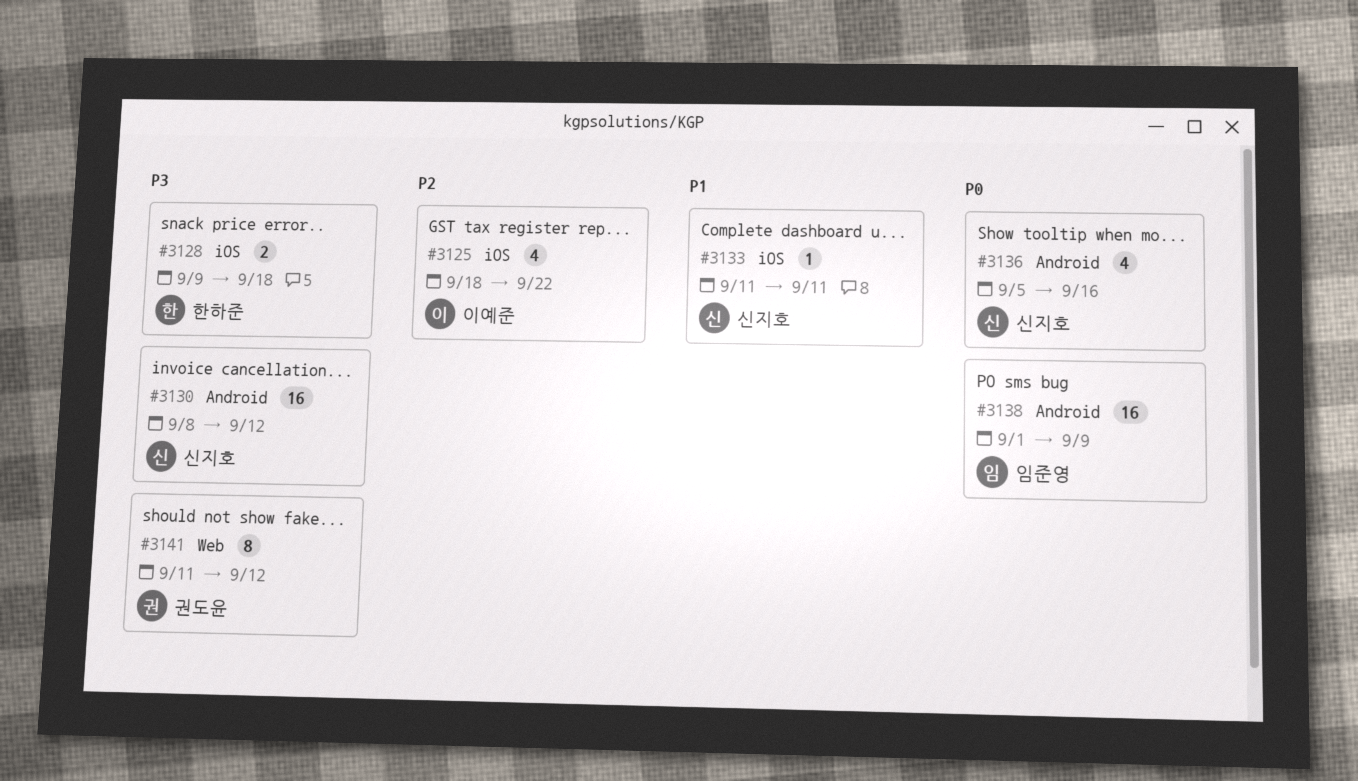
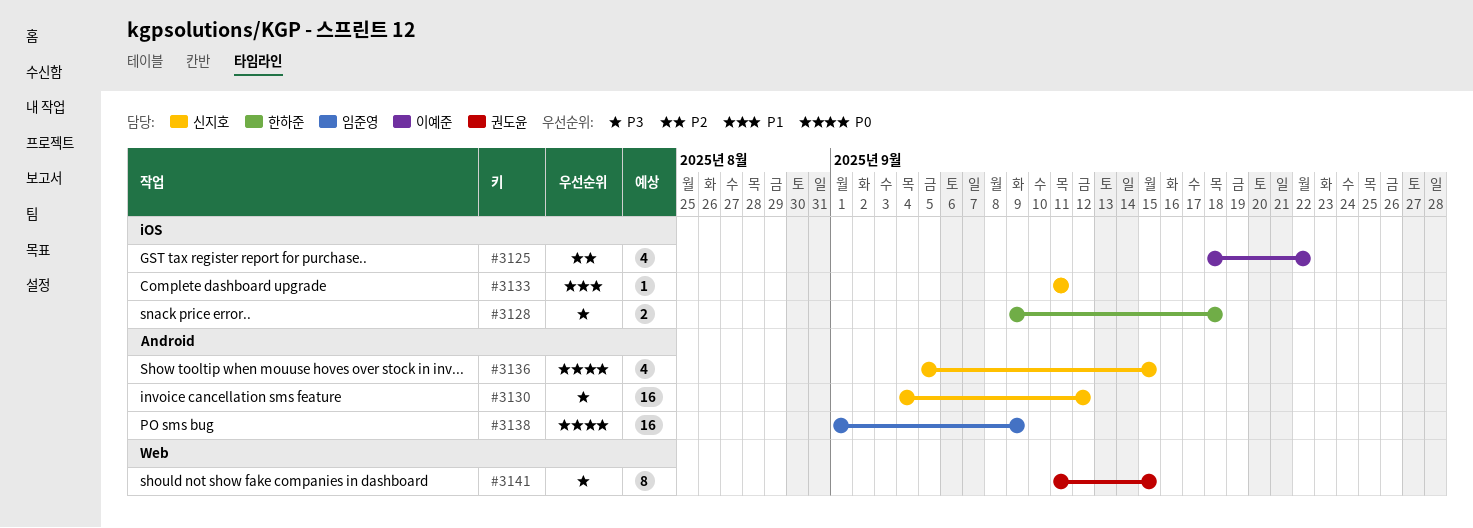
#3130, start: Sep 8 -> Sep 4
#3136, due: Sep 16 -> Sep 15
#3141, due: Sep 12 -> Sep 15

